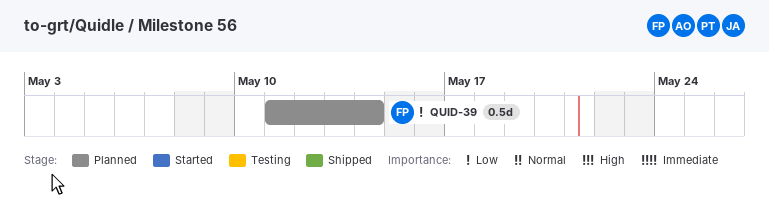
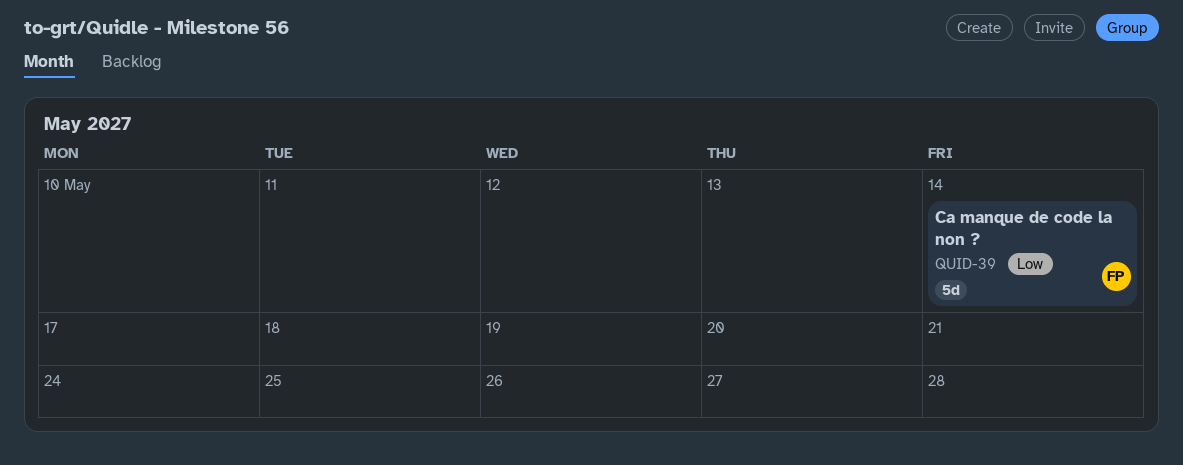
QUID-39, estimate: 0.5d -> 5d

